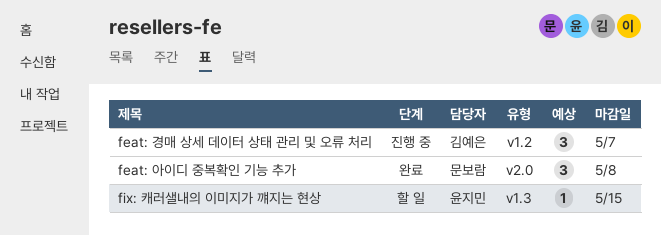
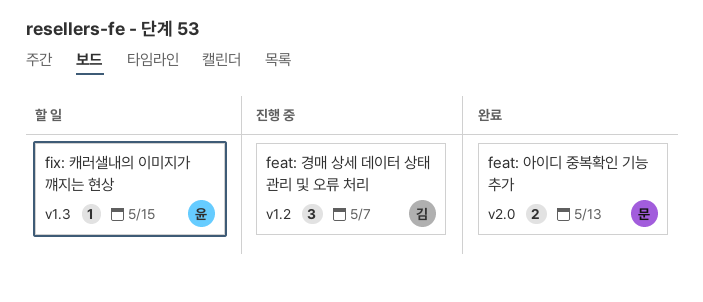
feat: 아이디 중복확인 기능 추가, estimate: 3 -> 2
feat: 아이디 중복확인 기능 추가, due: May 8 -> May 13

